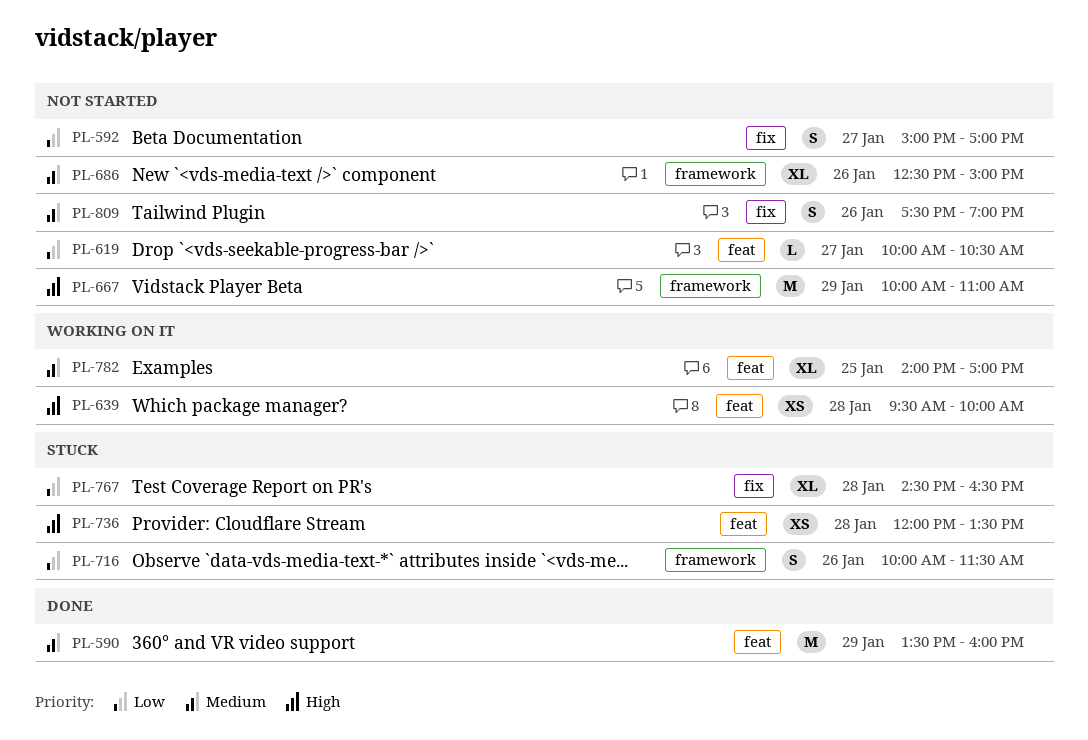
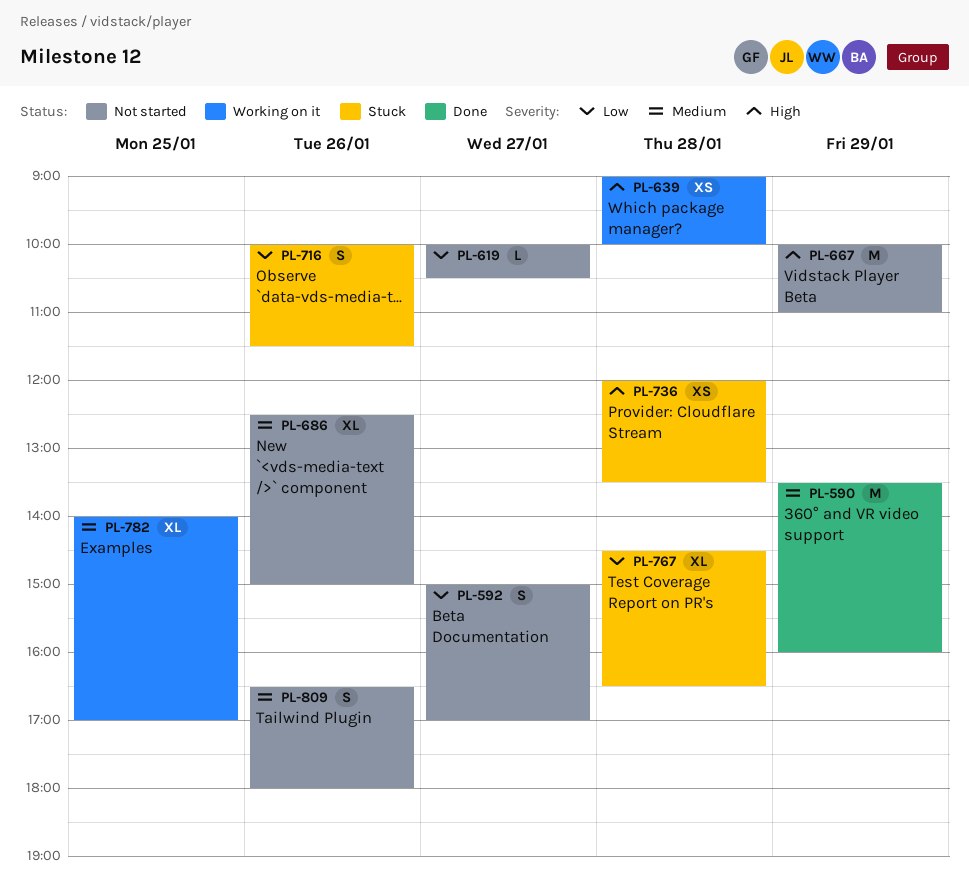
PL-639, begins: 09:30 -> 09:00
PL-809, begins: 17:30 -> 16:30
PL-809, ends: 19:00 -> 18:00

